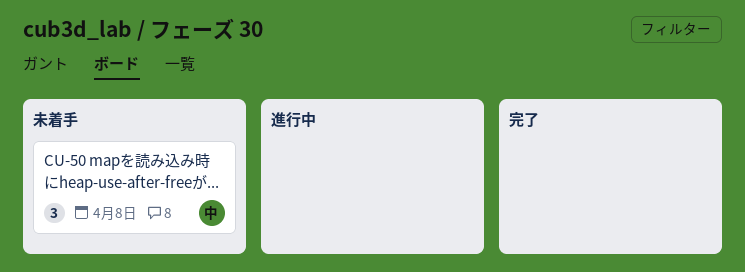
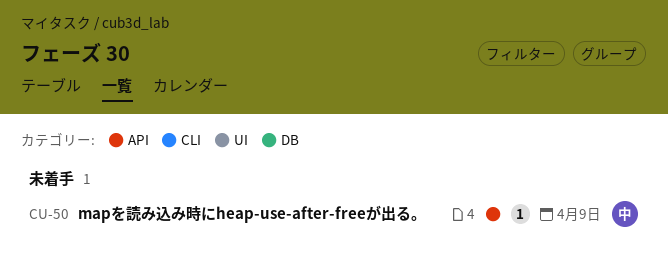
CU-50, estimate: 3 -> 1
CU-50, due: Apr 8 -> Apr 9

